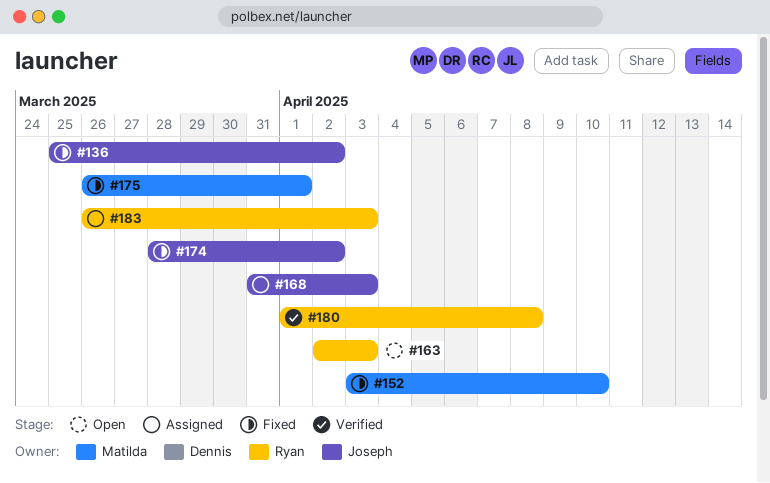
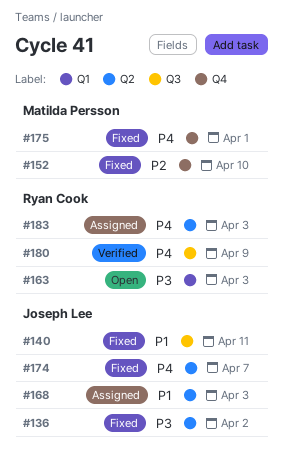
#140: none -> present
#174, due: Apr 2 -> Apr 7
#180, due: Apr 8 -> Apr 9

